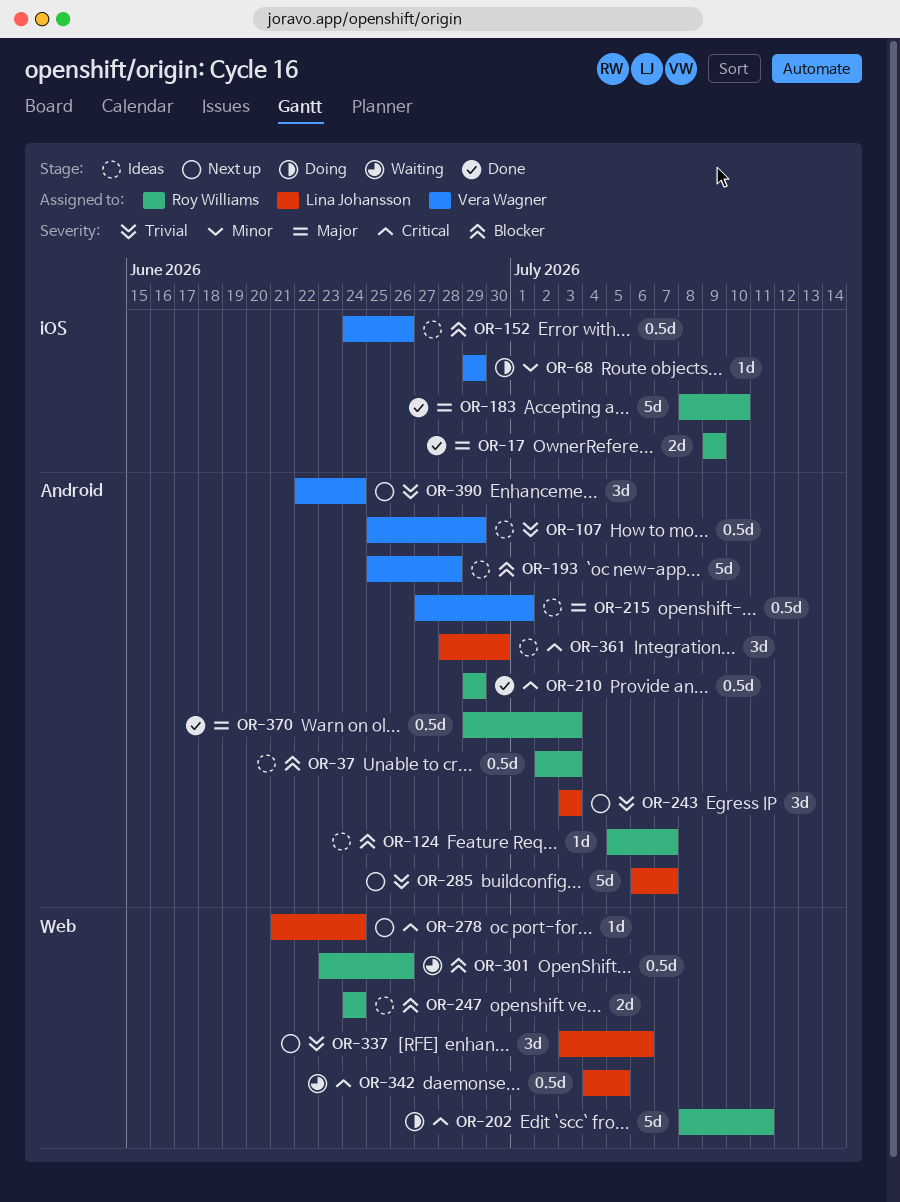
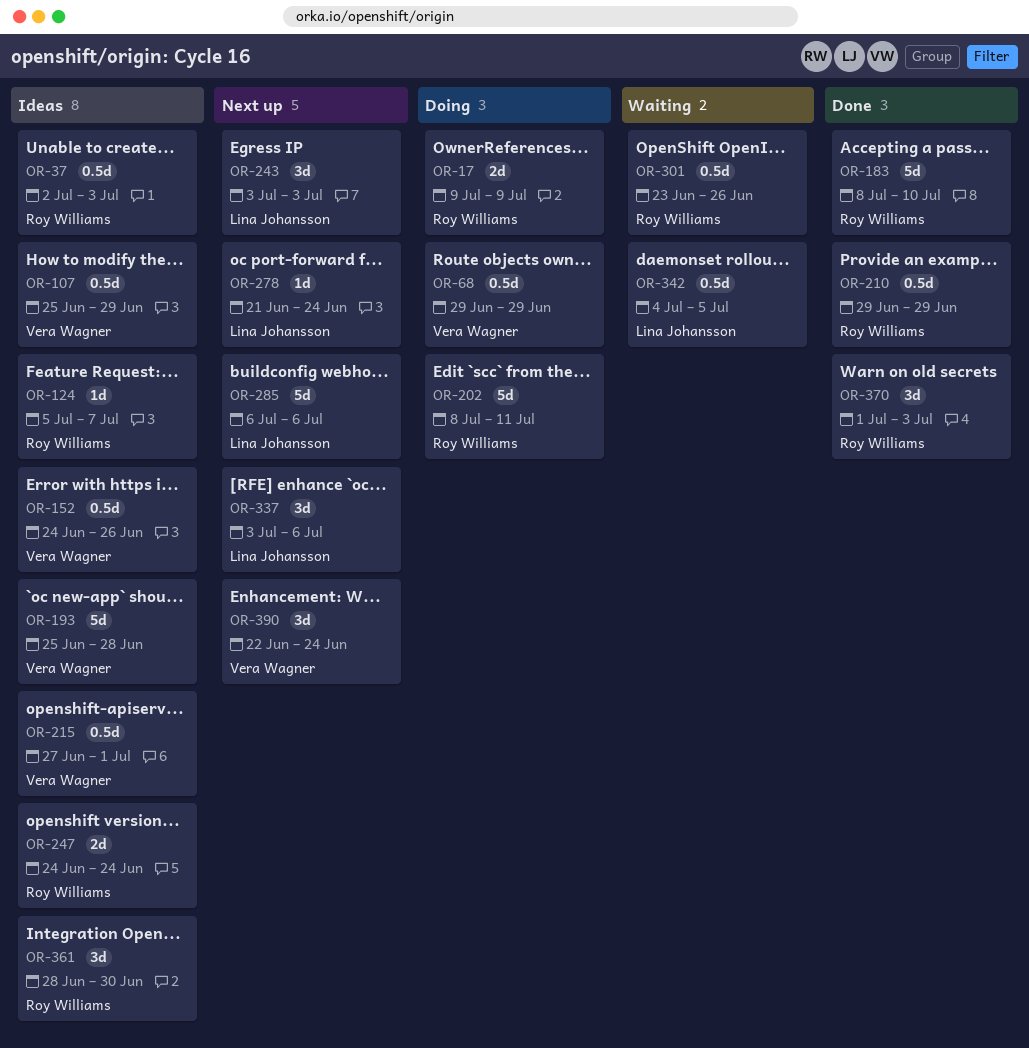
OR-17, status: Done -> Doing
OR-68, estimate: 1d -> 0.5d
OR-285, due: Jul 7 -> Jul 6
OR-361, owner: Lina Johansson -> Roy Williams
OR-370, estimate: 0.5d -> 3d
OR-370, start: Jun 29 -> Jul 1

